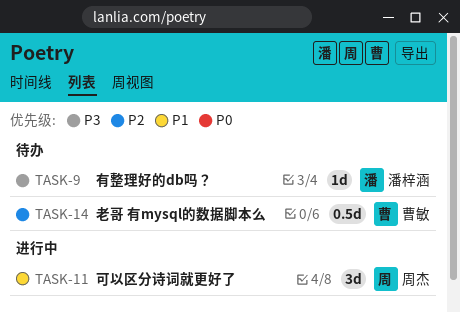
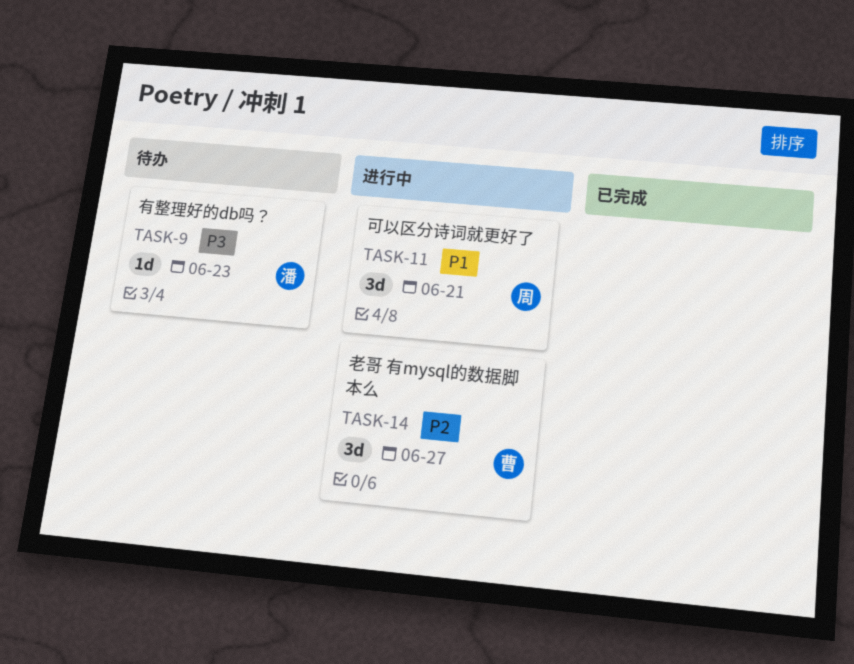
TASK-14, status: 待办 -> 进行中
TASK-14, estimate: 0.5d -> 3d

